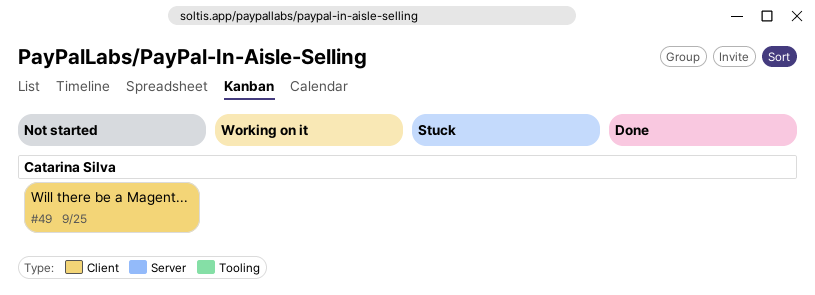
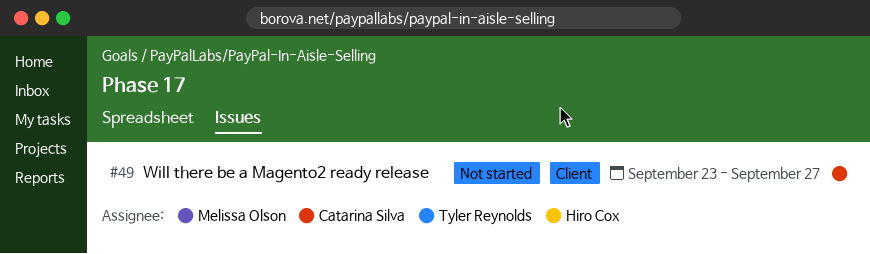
#49, due: Sep 25 -> Sep 27

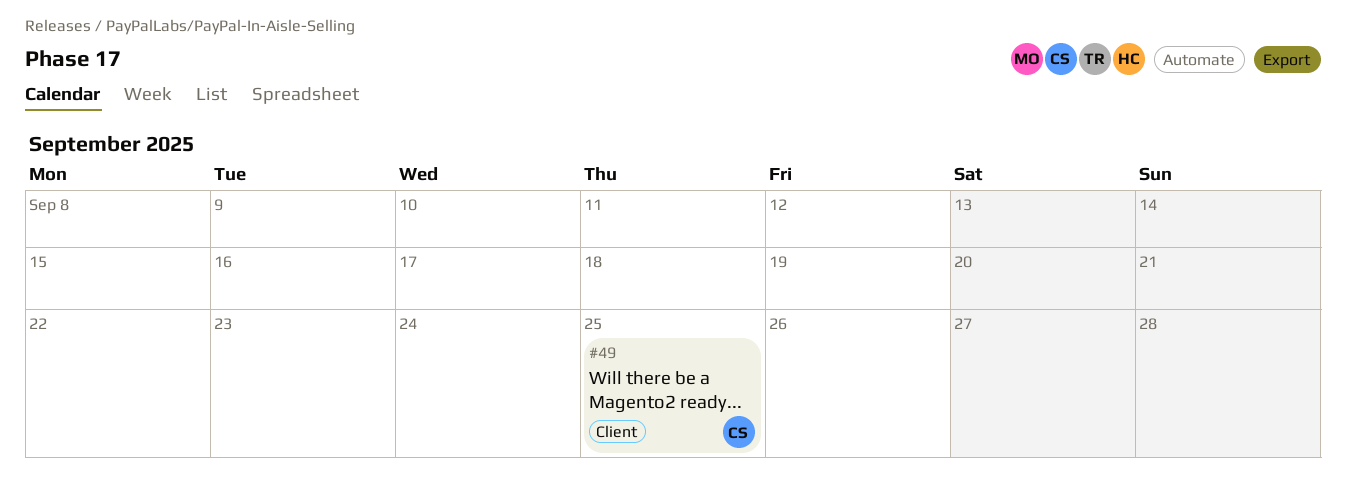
#49, due: Sep 27 -> Sep 25

